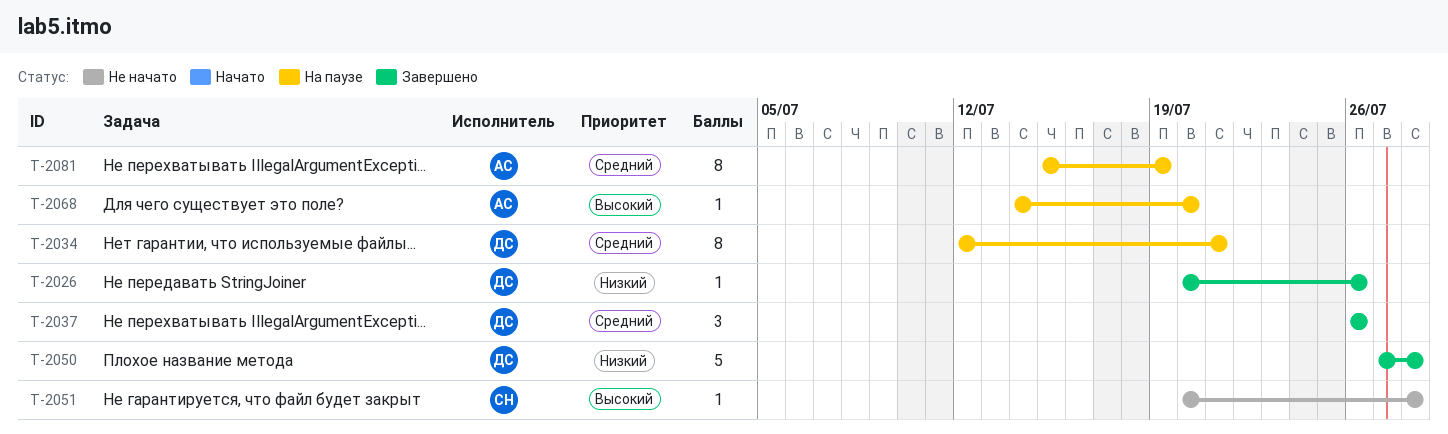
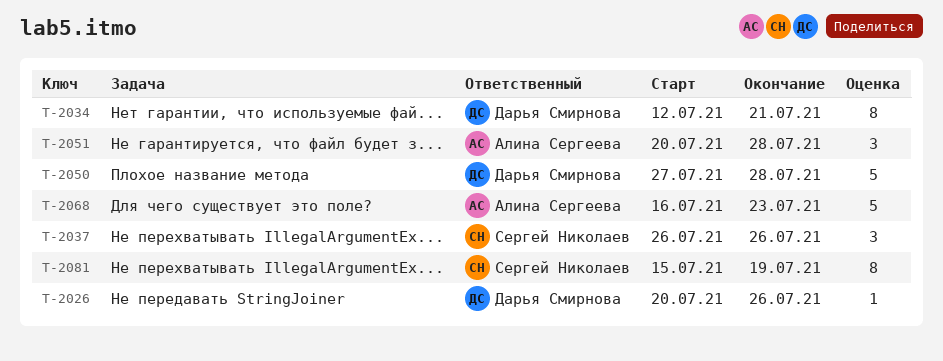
T-2037, owner: Дарья Смирнова -> Сергей Николаев
T-2051, owner: Сергей Николаев -> Алина Сергеева
T-2051, estimate: 1 -> 3
T-2068, estimate: 1 -> 5
T-2068, start: Jul 14 -> Jul 16
T-2068, due: Jul 20 -> Jul 23
T-2081, owner: Алина Сергеева -> Сергей Николаев

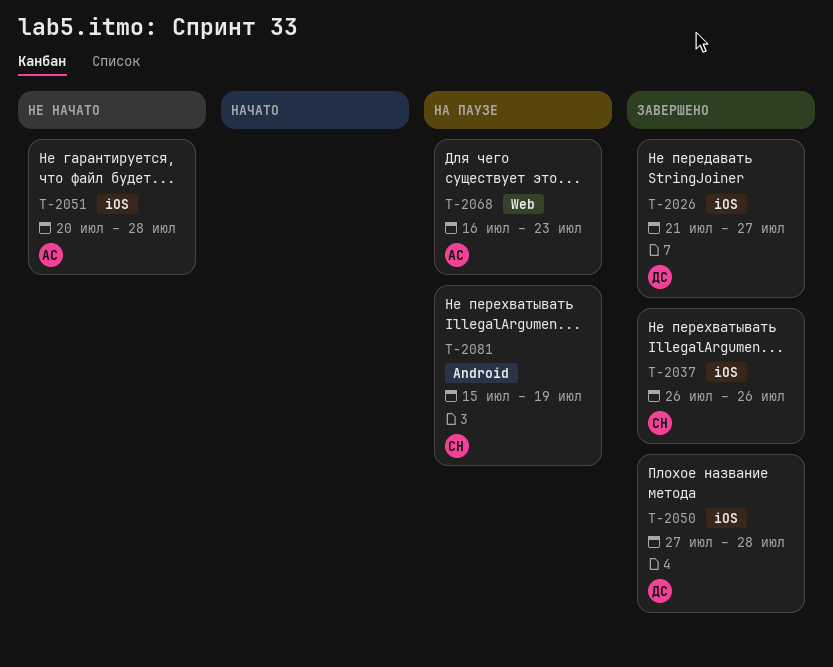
T-2026, start: Jul 20 -> Jul 21
T-2026, due: Jul 26 -> Jul 27
T-2034: present -> none

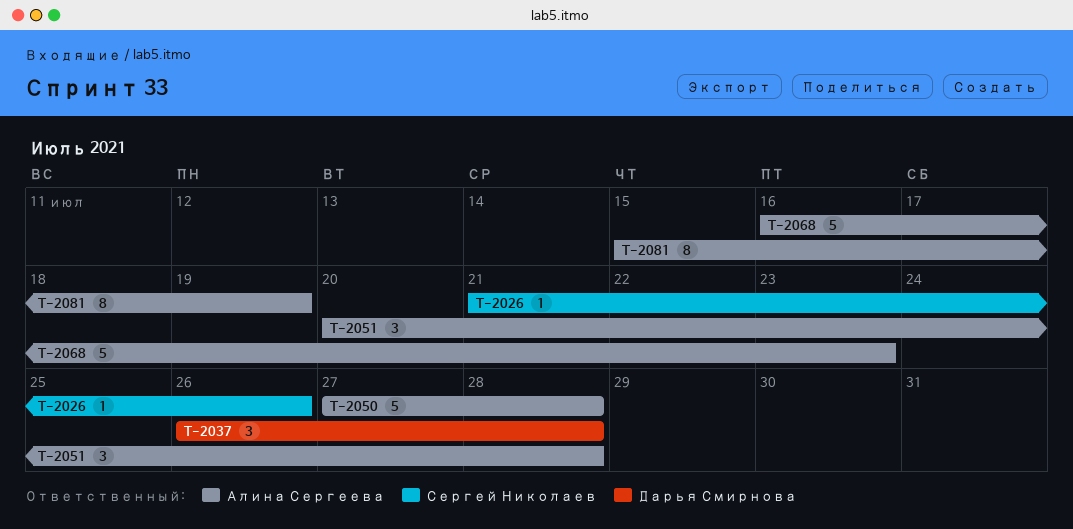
T-2026, owner: Дарья Смирнова -> Сергей Николаев
T-2026, due: Jul 27 -> Jul 26
T-2037, owner: Сергей Николаев -> Дарья Смирнова
T-2037, due: Jul 26 -> Jul 28
T-2050, owner: Дарья Смирнова -> Алина Сергеева
T-2081, owner: Сергей Николаев -> Алина Сергеева

